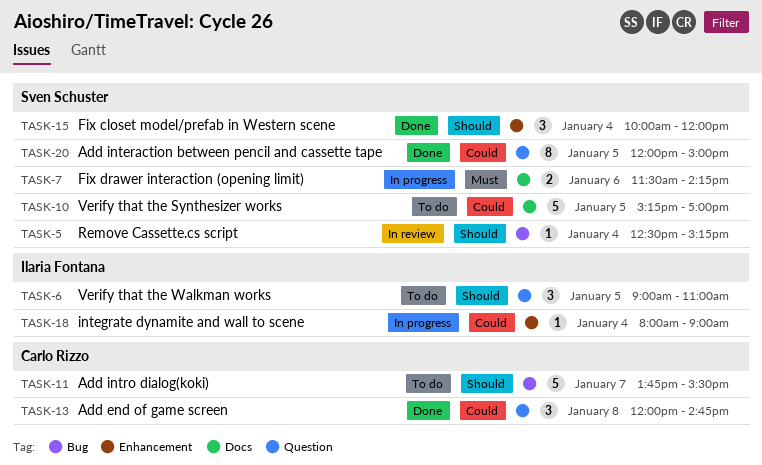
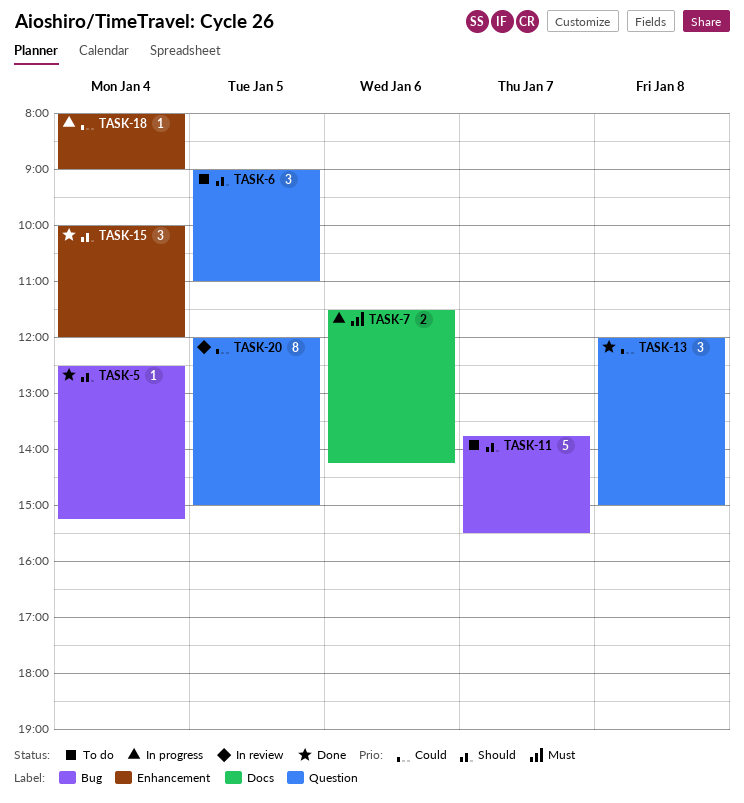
TASK-5, status: In review -> Done
TASK-10: present -> none
TASK-13, ends: 14:45 -> 15:00
TASK-20, status: Done -> In review

